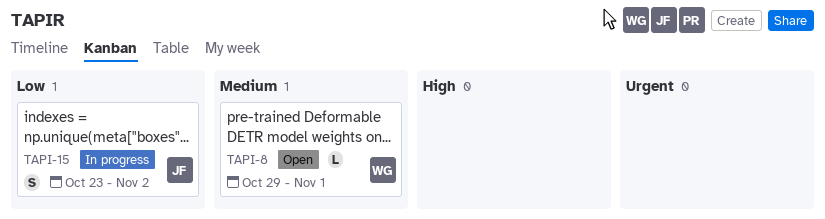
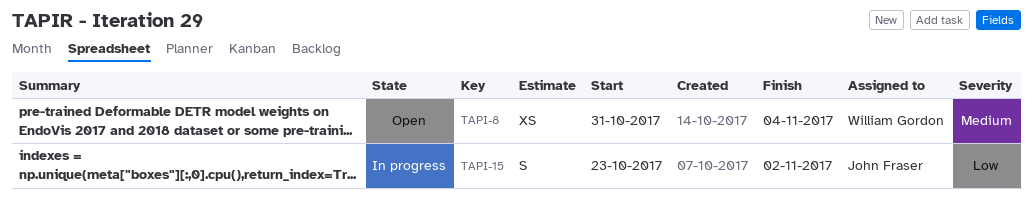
TAPI-8, estimate: L -> XS
TAPI-8, start: Oct 29 -> Oct 31
TAPI-8, due: Nov 1 -> Nov 4

